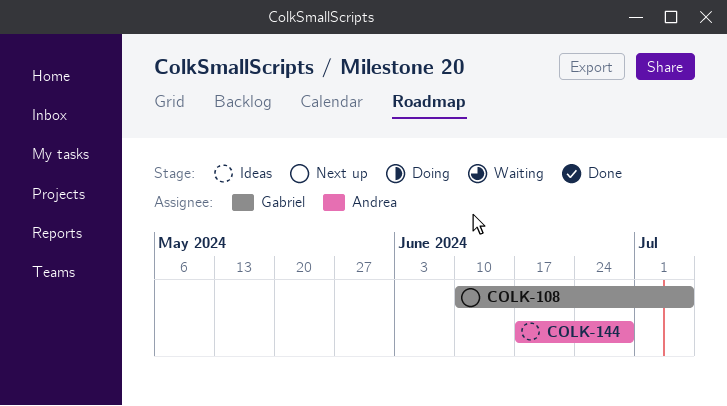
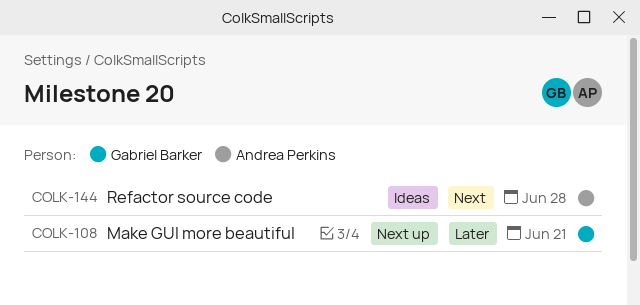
COLK-108, due: Jul 5 -> Jun 21

